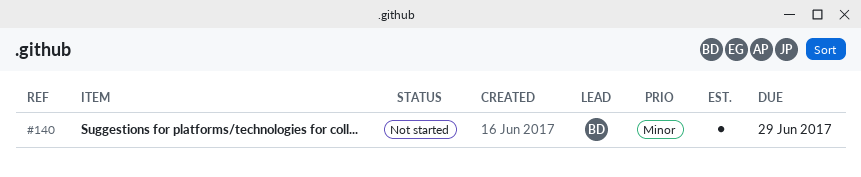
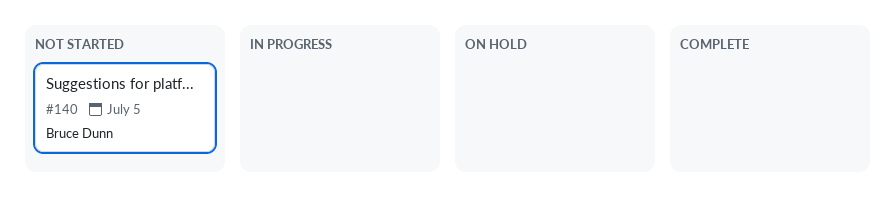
#140, due: Jun 29 -> Jul 5

